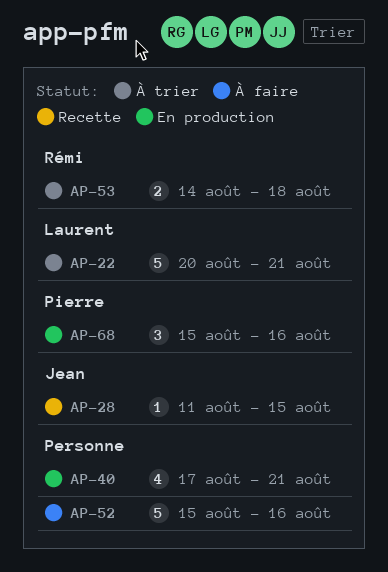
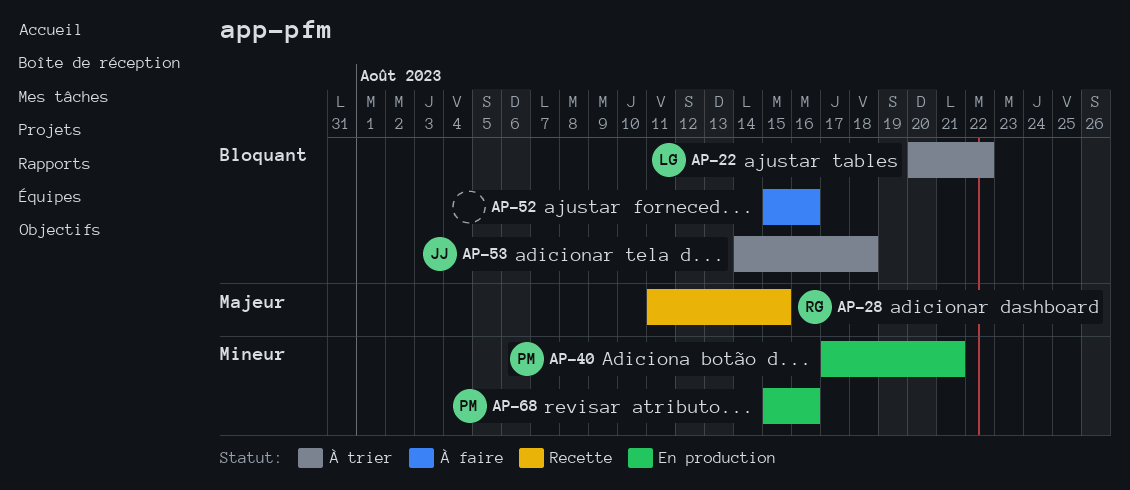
AP-22, due: Aug 21 -> Aug 22
AP-28, owner: Jean -> Rémi
AP-40, owner: none -> Pierre
AP-53, owner: Rémi -> Jean

